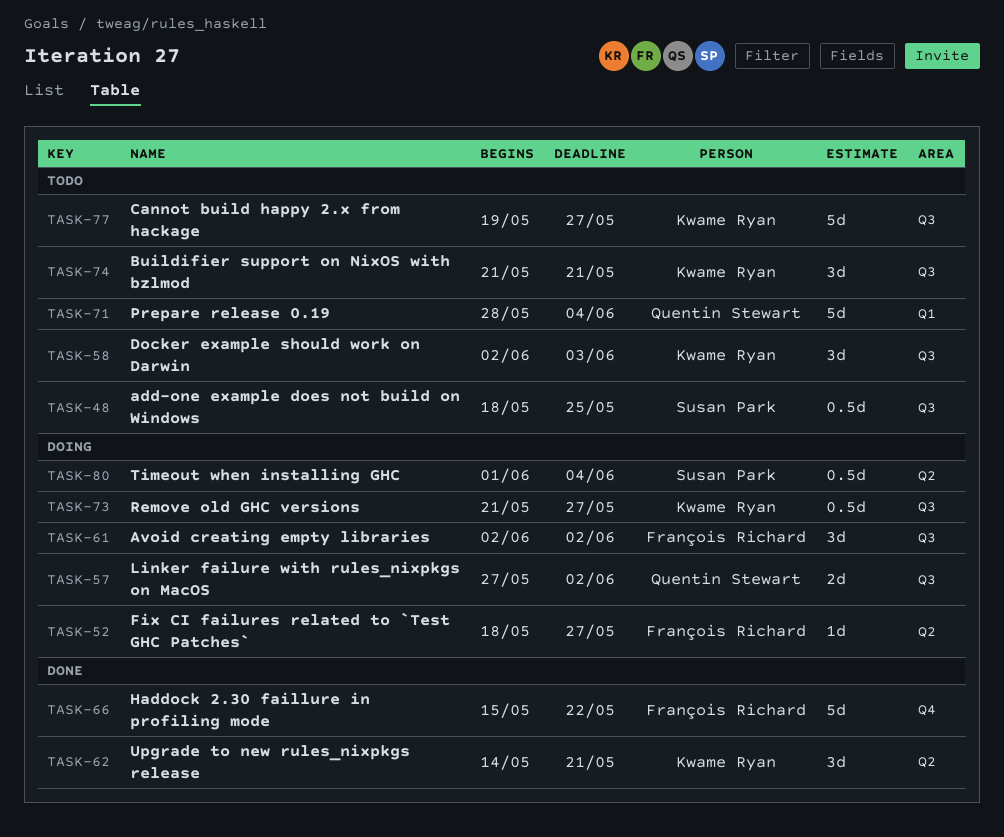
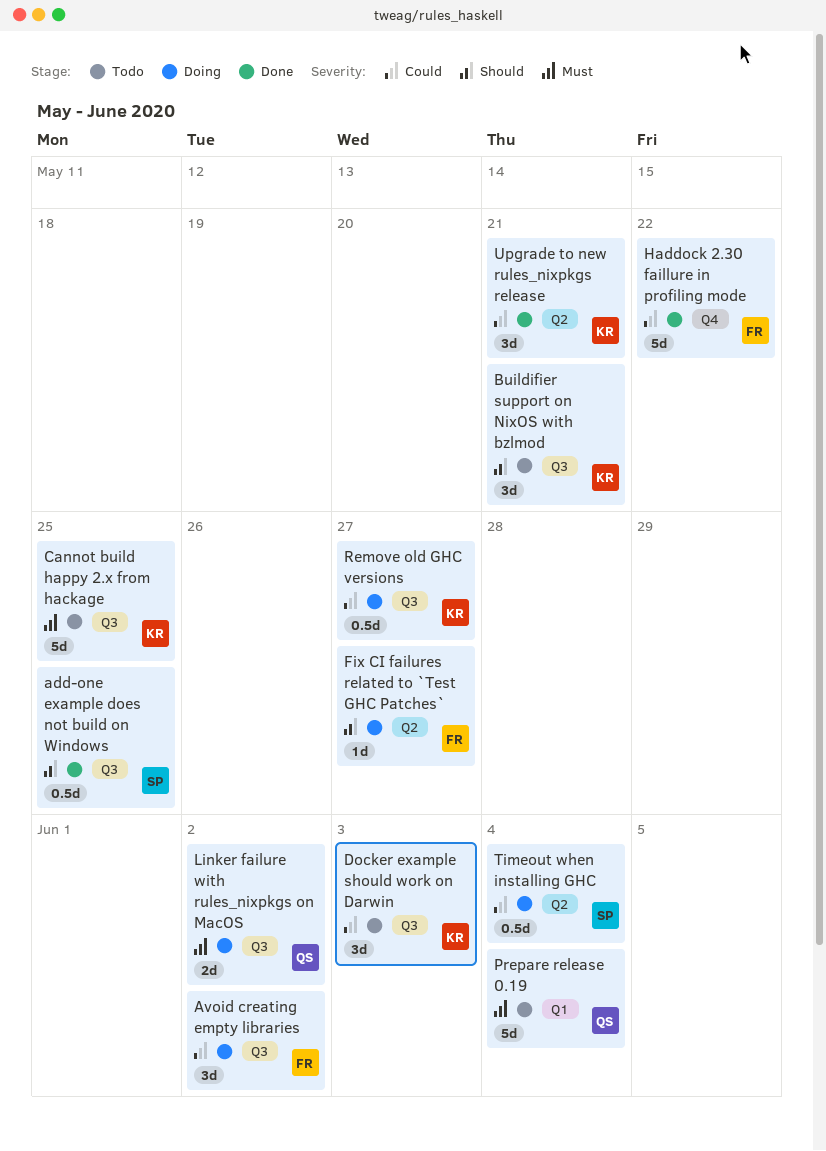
add-one example does not build on Windows, status: Todo -> Done
Cannot build happy 2.x from hackage, due: May 27 -> May 25

